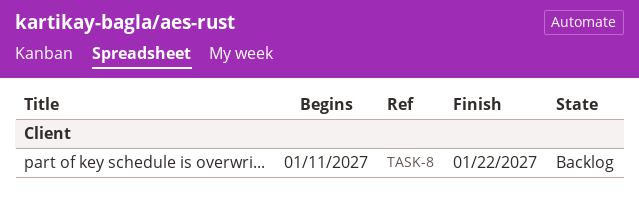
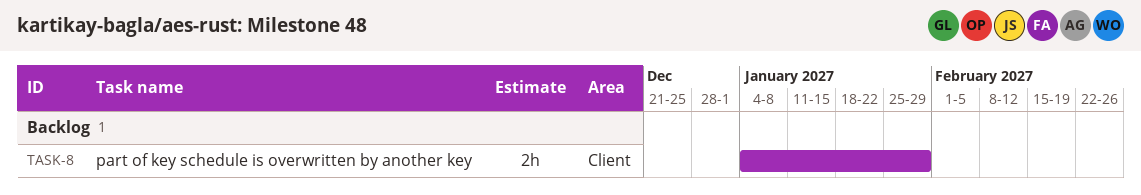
TASK-8, start: Jan 11 -> Jan 4
TASK-8, due: Jan 22 -> Jan 29

